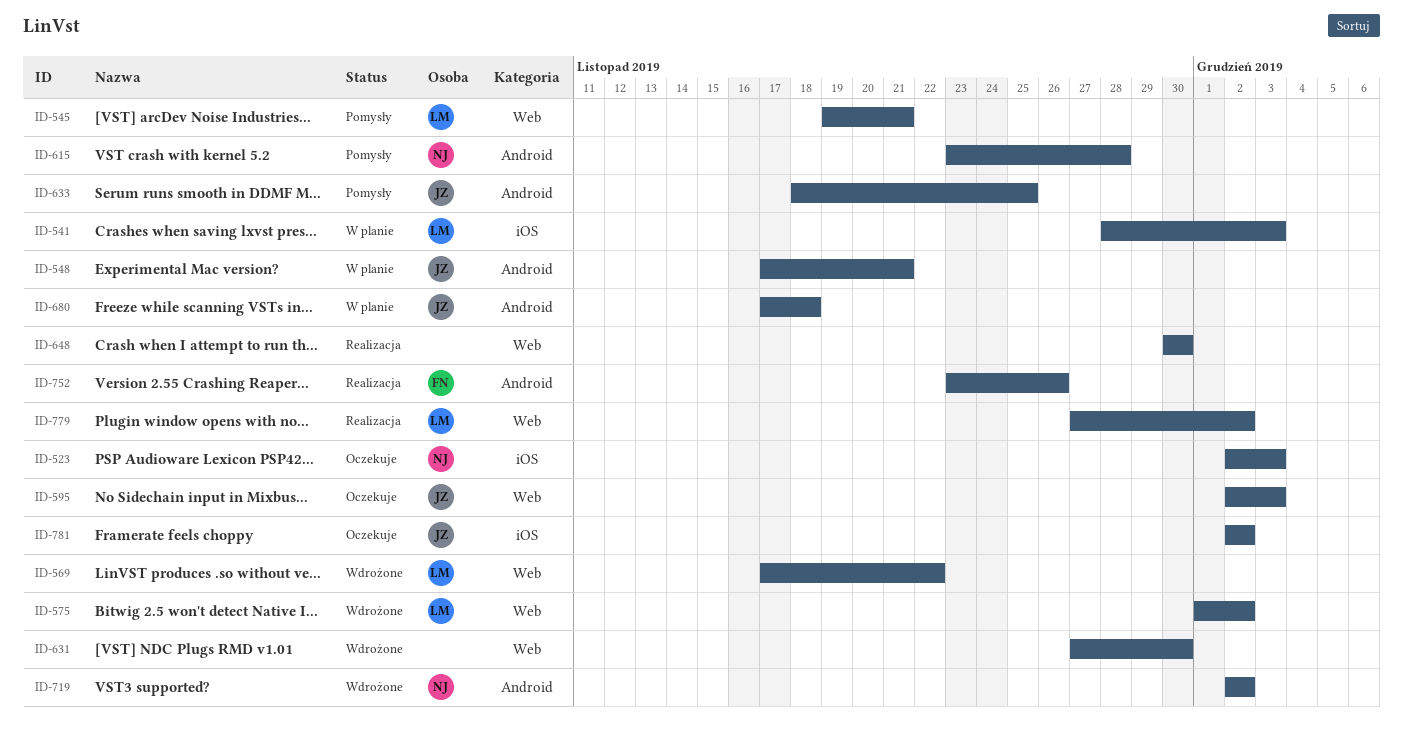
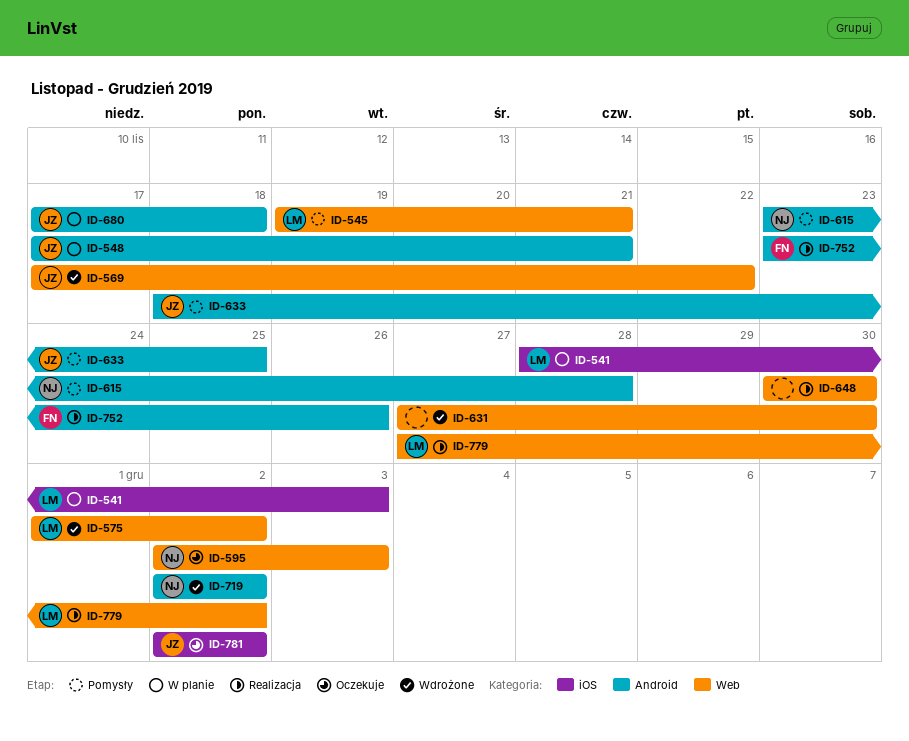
ID-523: present -> none
ID-569, owner: LM -> JZ
ID-595, owner: JZ -> NJ

